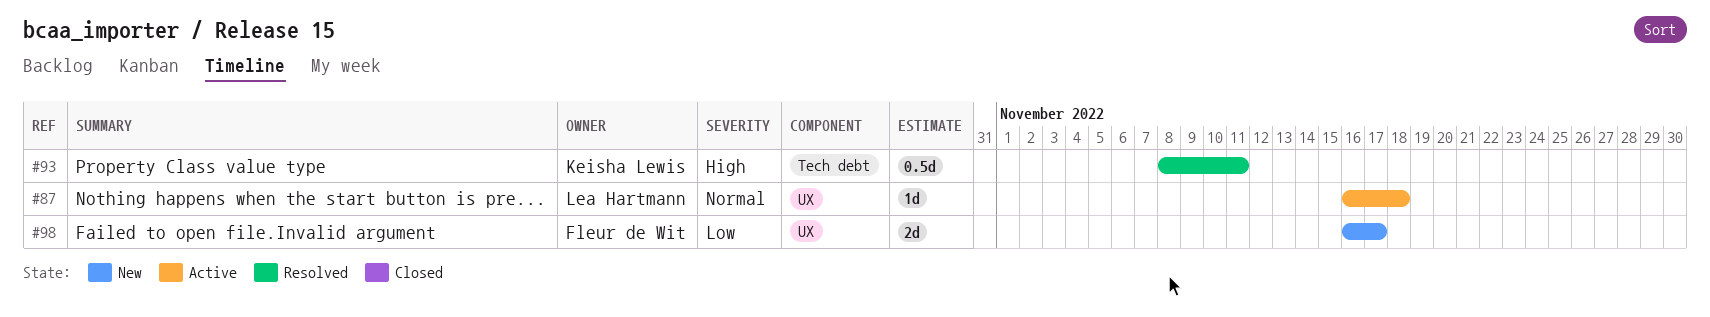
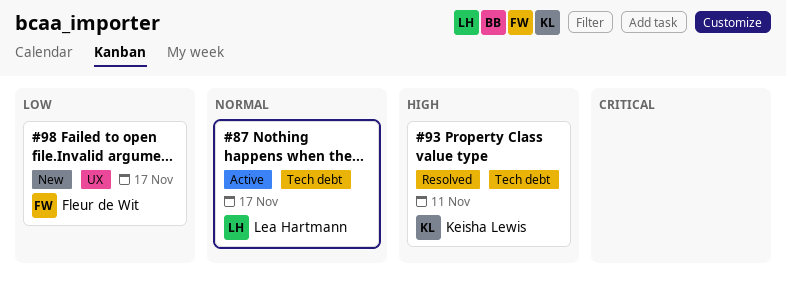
#87, label: UX -> Tech debt
#87, due: Nov 18 -> Nov 17

